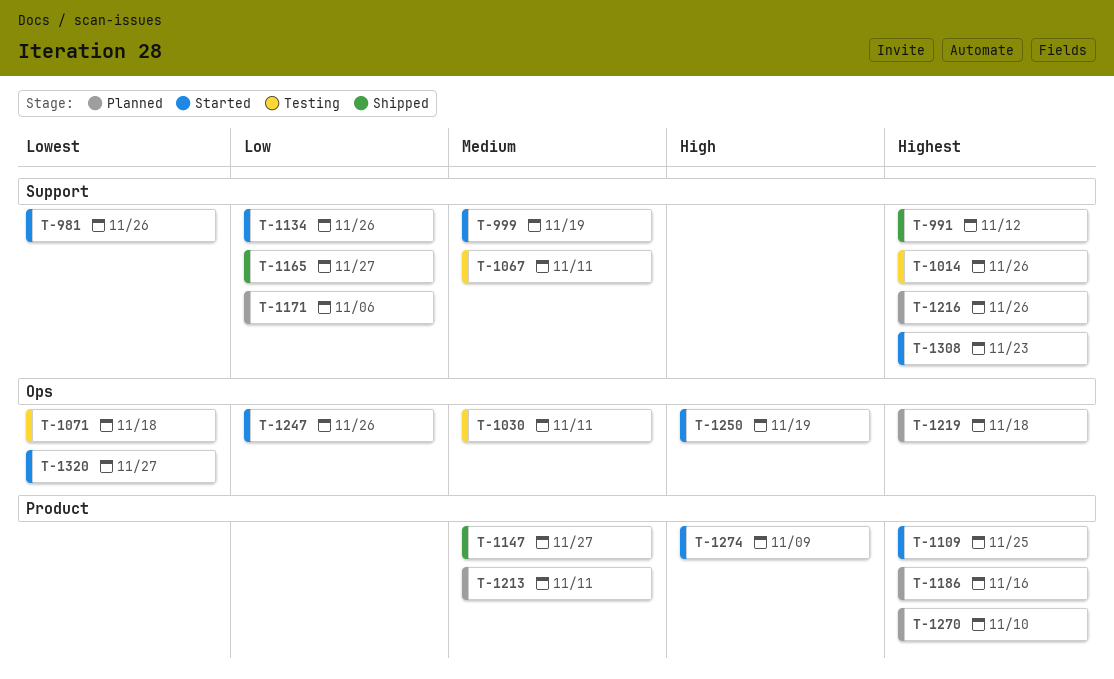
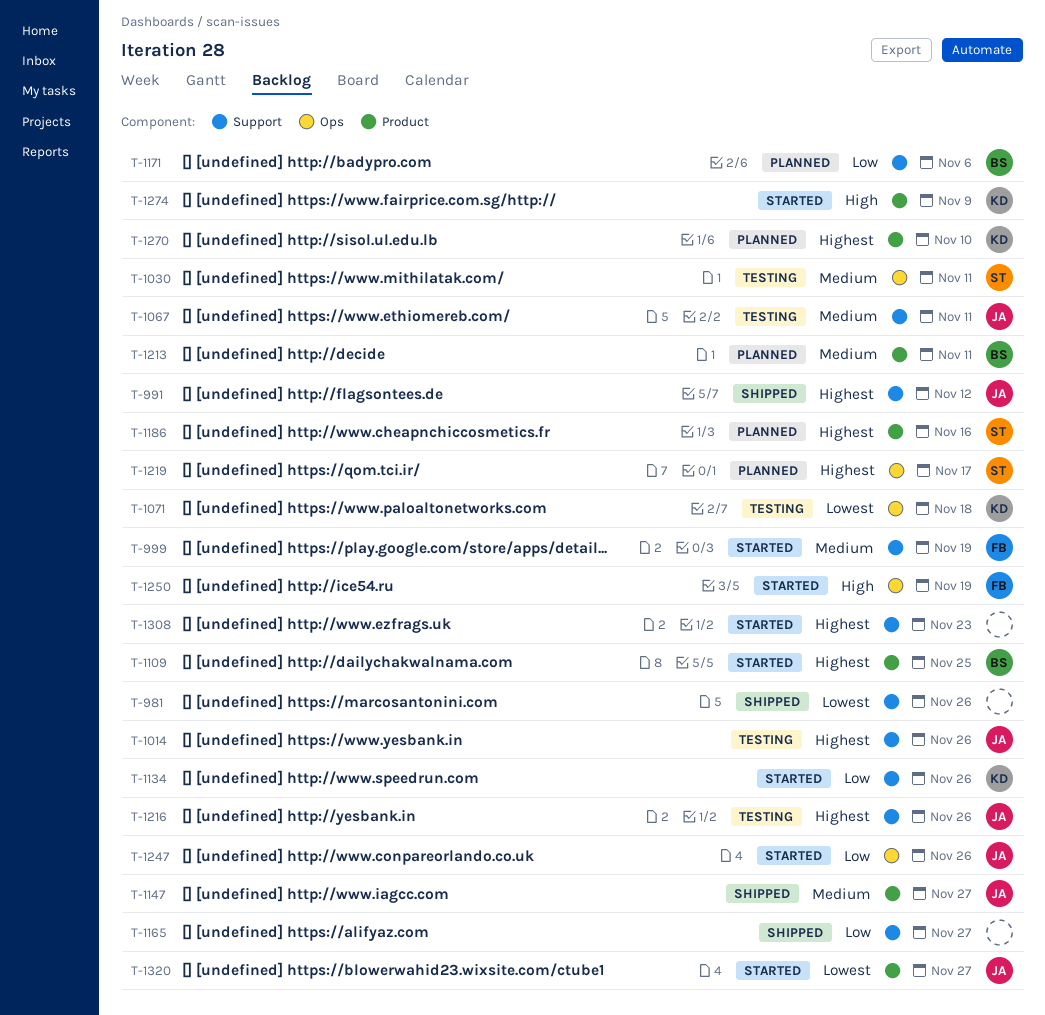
T-981, status: Started -> Shipped
T-1216, status: Planned -> Testing
T-1219, due: Nov 18 -> Nov 17
T-1320, label: Ops -> Product

